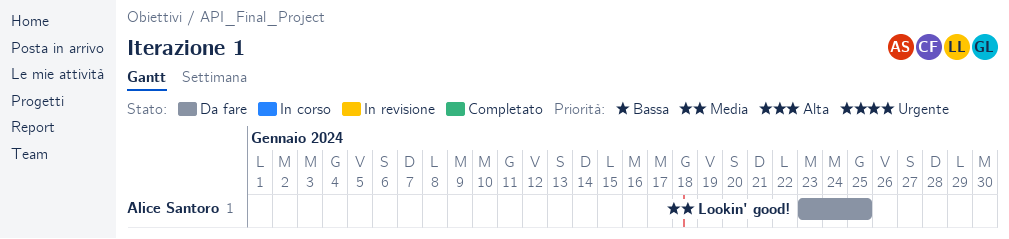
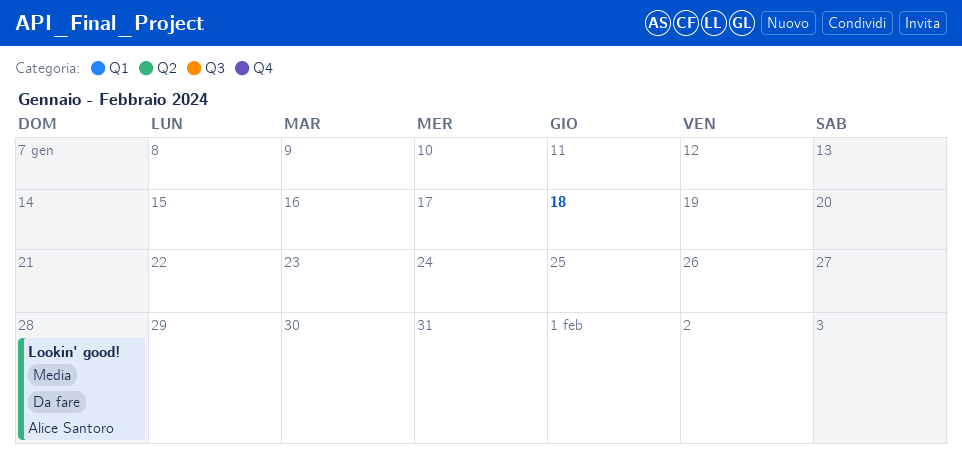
Lookin' good!, due: Jan 25 -> Jan 28

